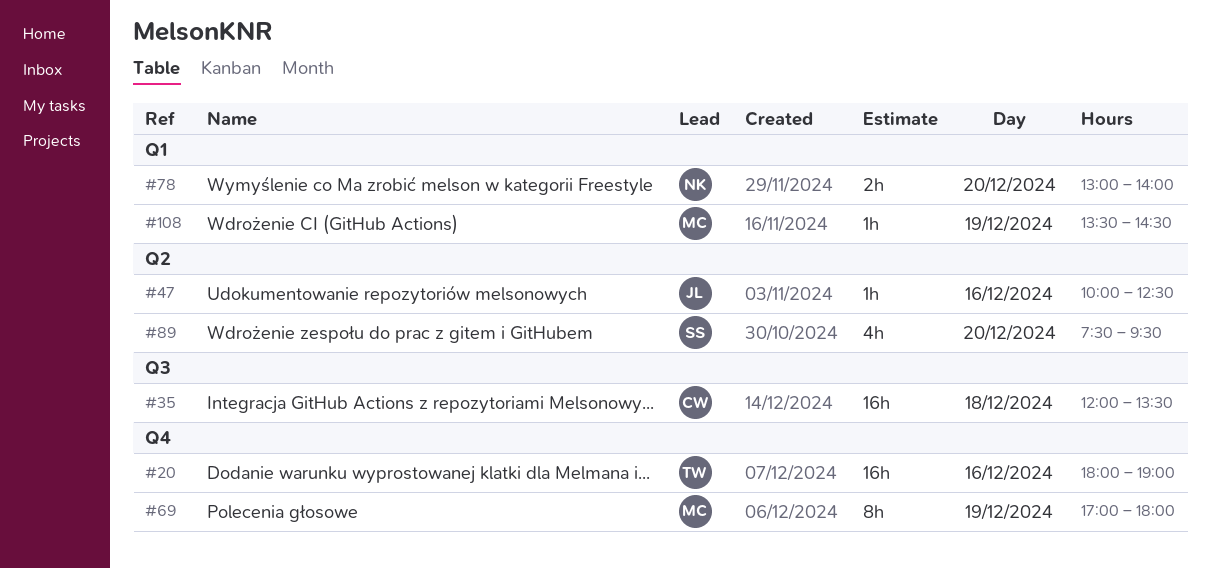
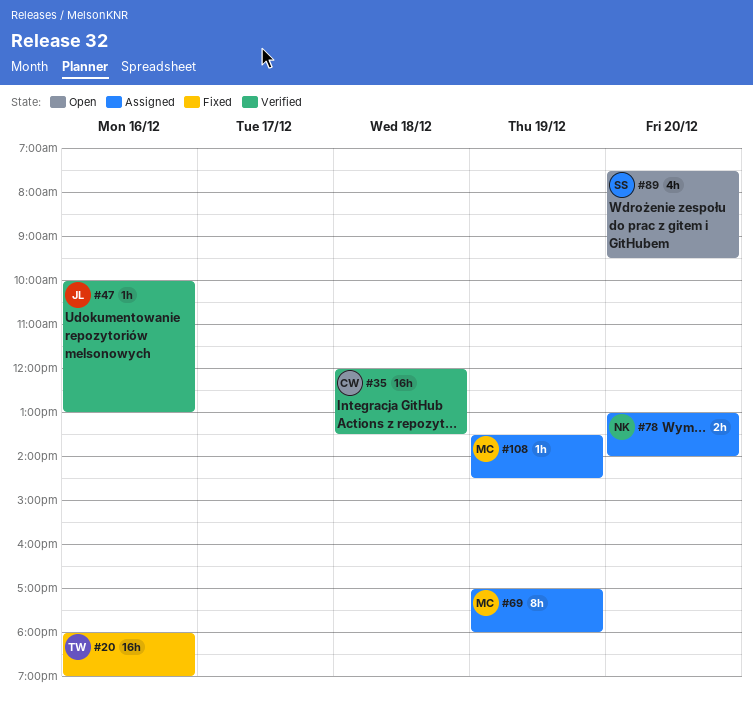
#47, ends: 12:30 -> 13:00

